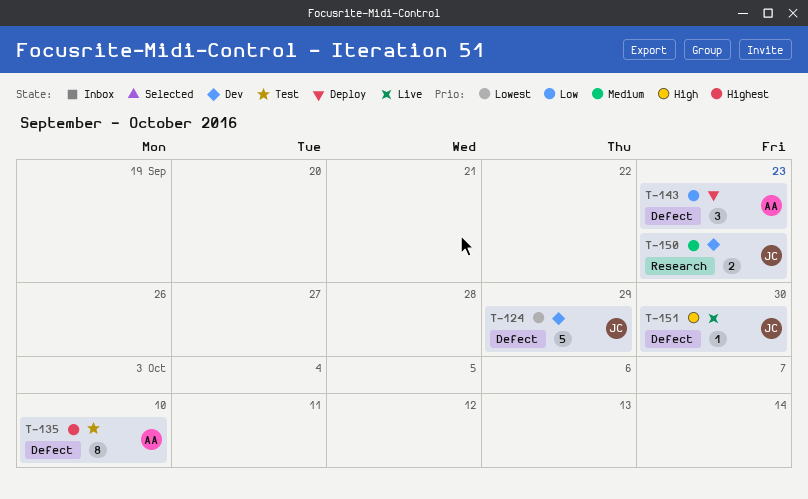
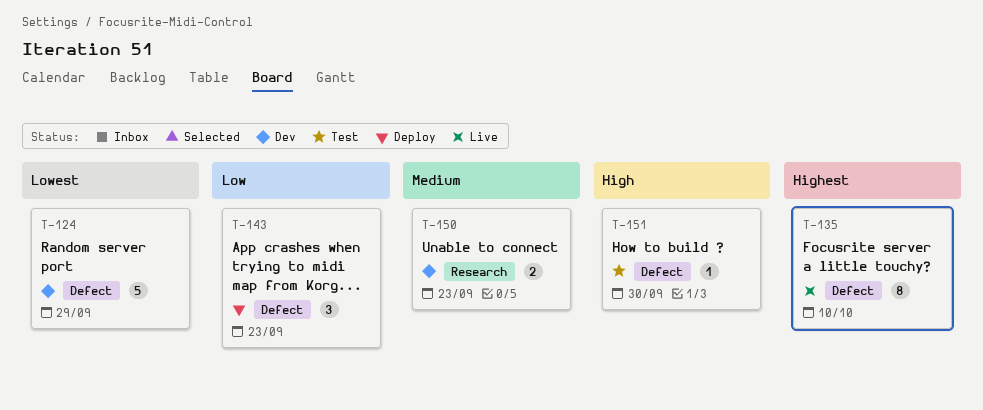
T-135, status: Test -> Live
T-151, status: Live -> Test

